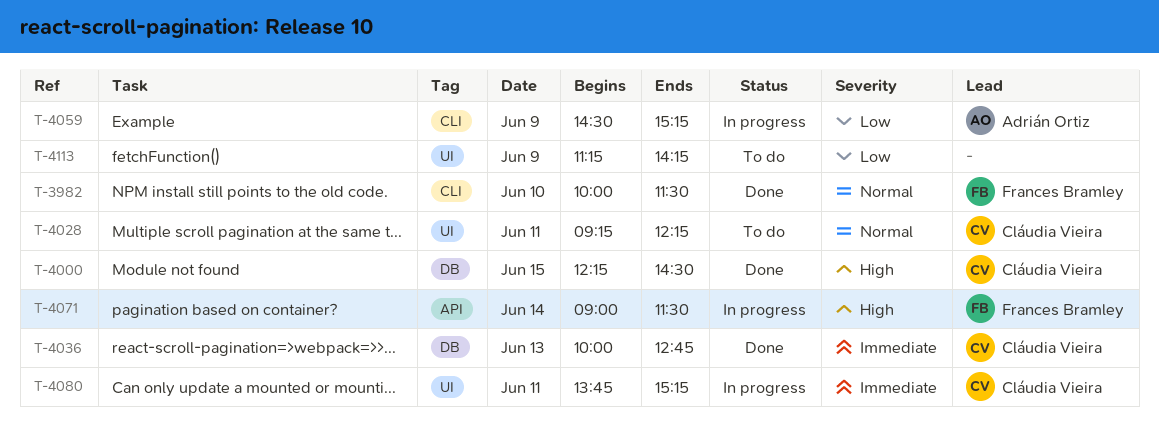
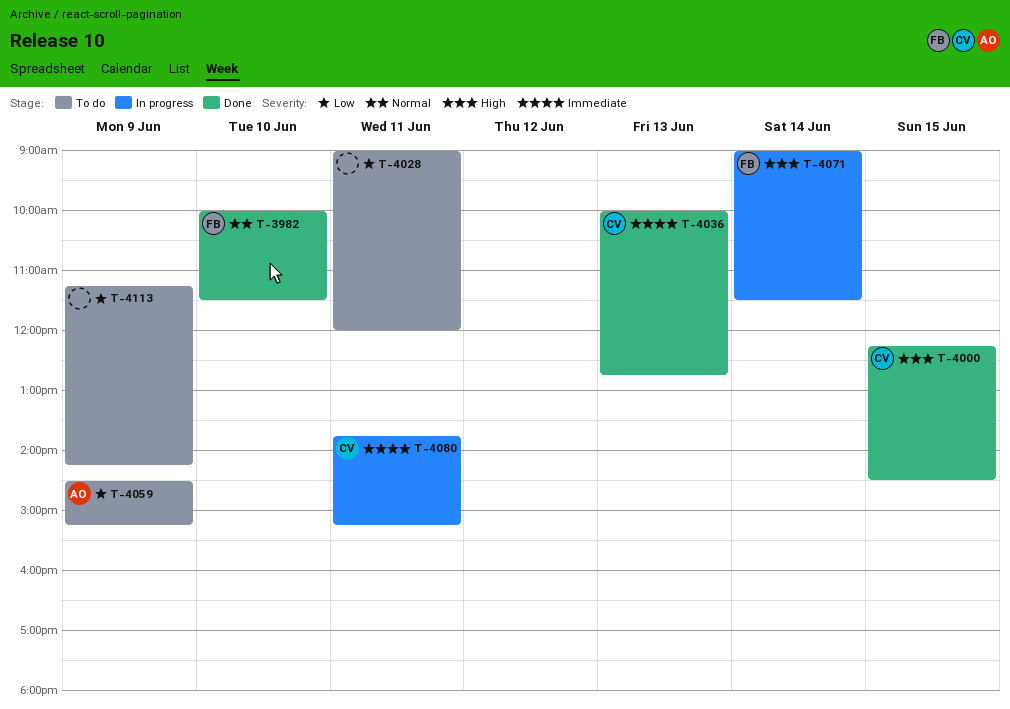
T-4028, owner: Cláudia Vieira -> none
T-4028, priority: Normal -> Low
T-4028, begins: 09:15 -> 09:00
T-4028, ends: 12:15 -> 12:00
T-4059, status: In progress -> To do

